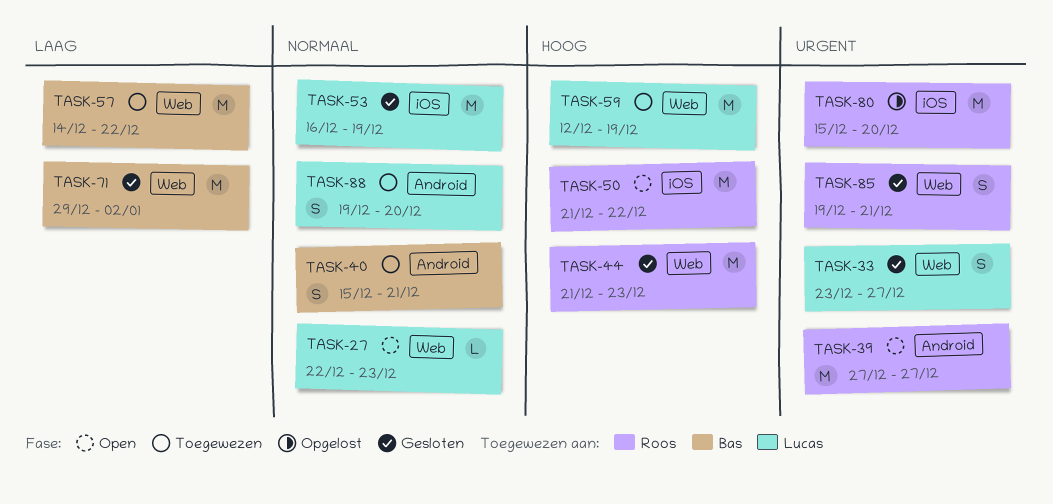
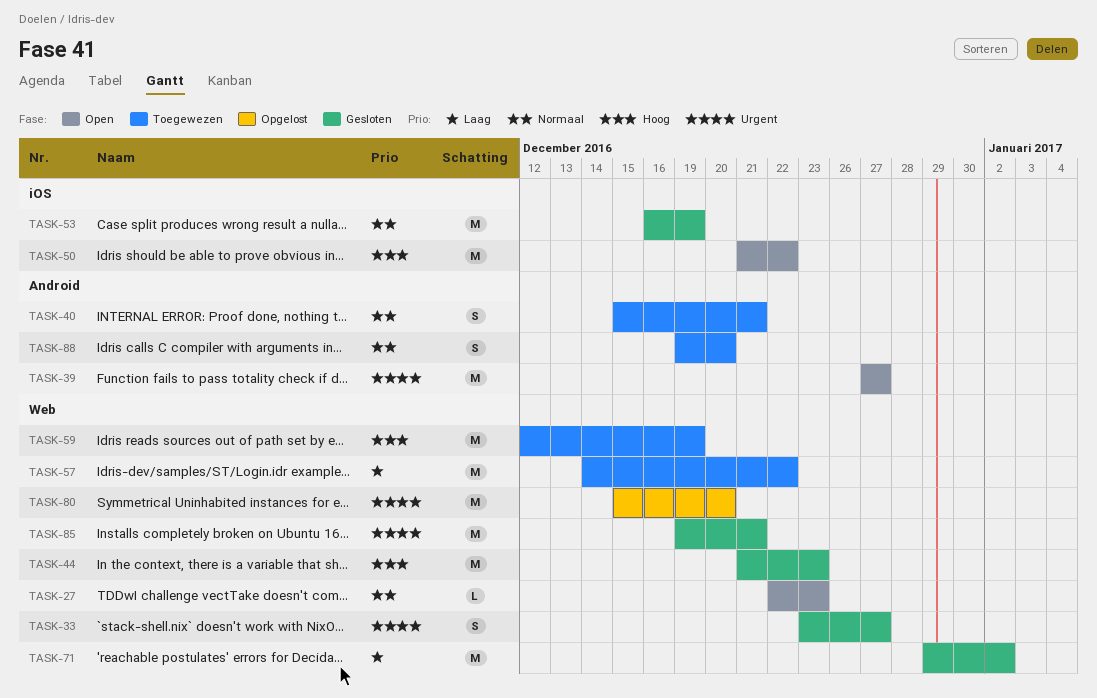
TASK-80, label: iOS -> Web
TASK-85, estimate: S -> M

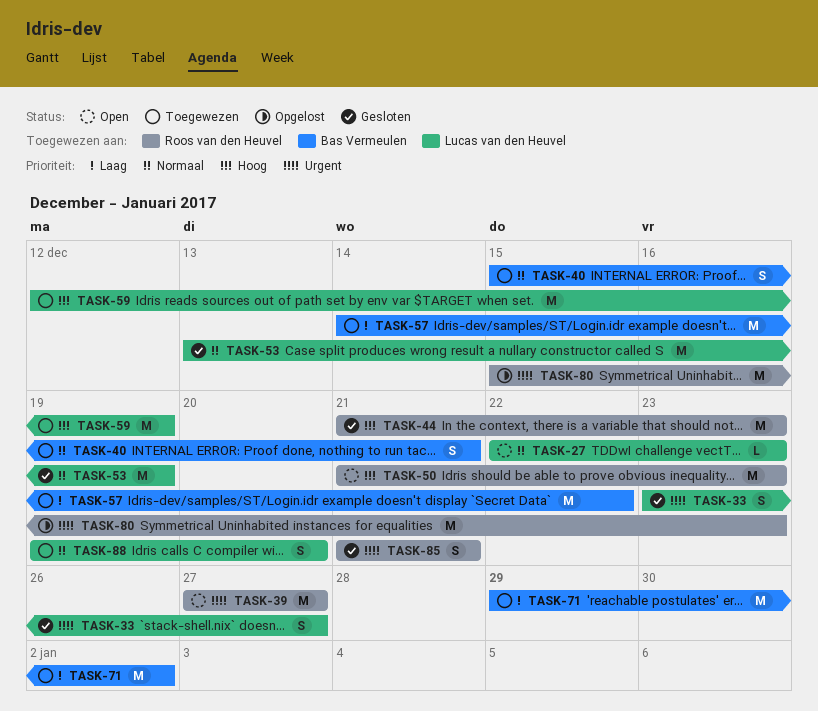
TASK-50, due: Dec 22 -> Dec 23
TASK-53, start: Dec 16 -> Dec 13
TASK-71, status: Gesloten -> Toegewezen
TASK-80, due: Dec 20 -> Dec 23
TASK-85, estimate: M -> S
TASK-85, start: Dec 19 -> Dec 21

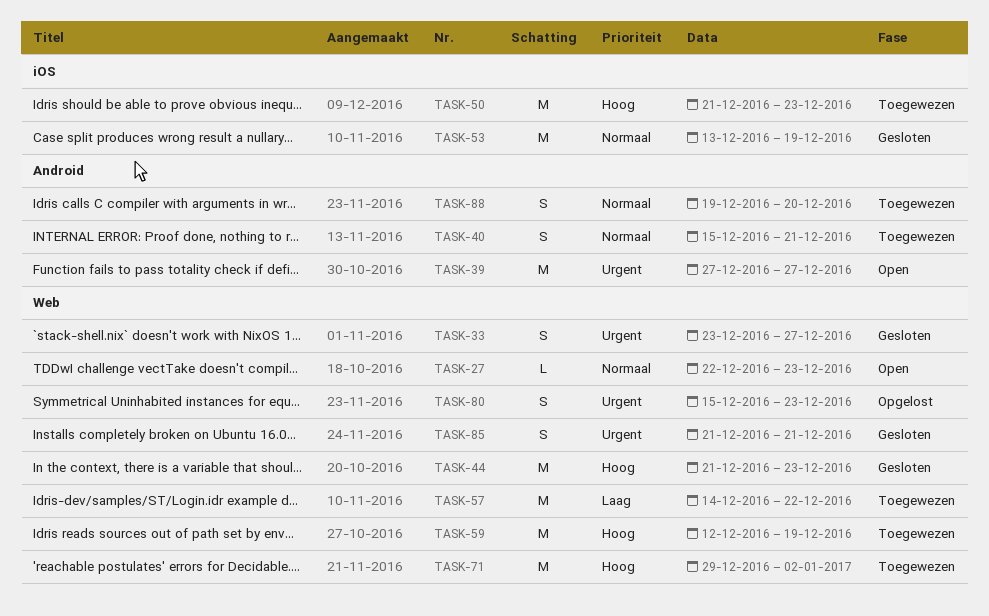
TASK-50, status: Open -> Toegewezen
TASK-71, priority: Laag -> Hoog
TASK-80, estimate: M -> S

